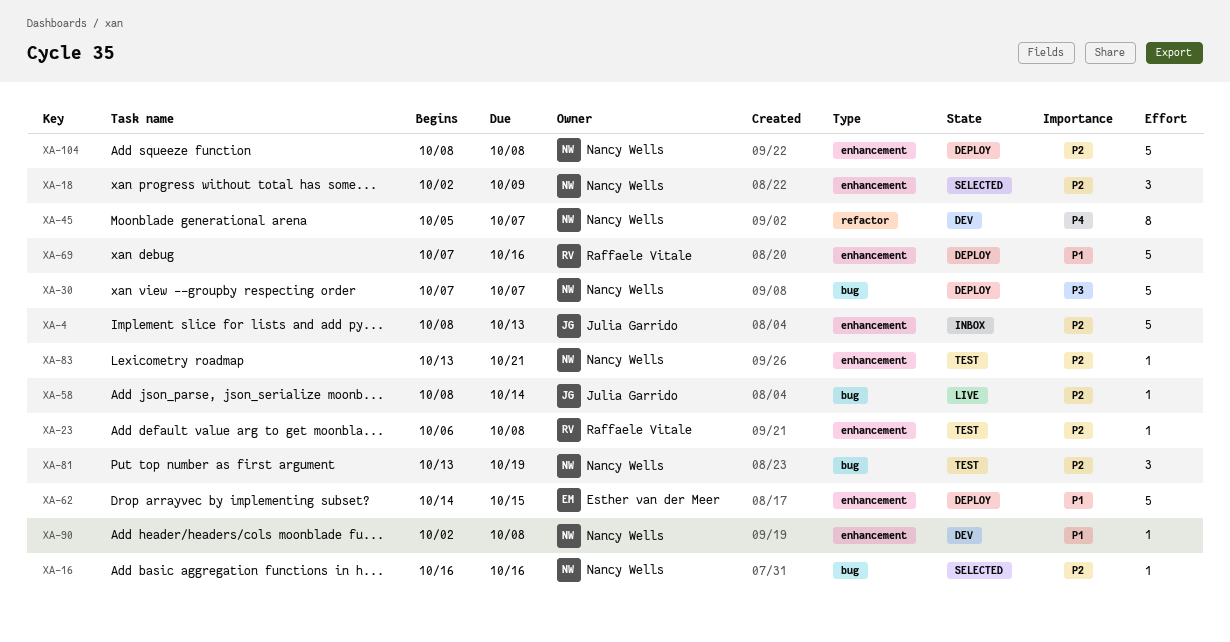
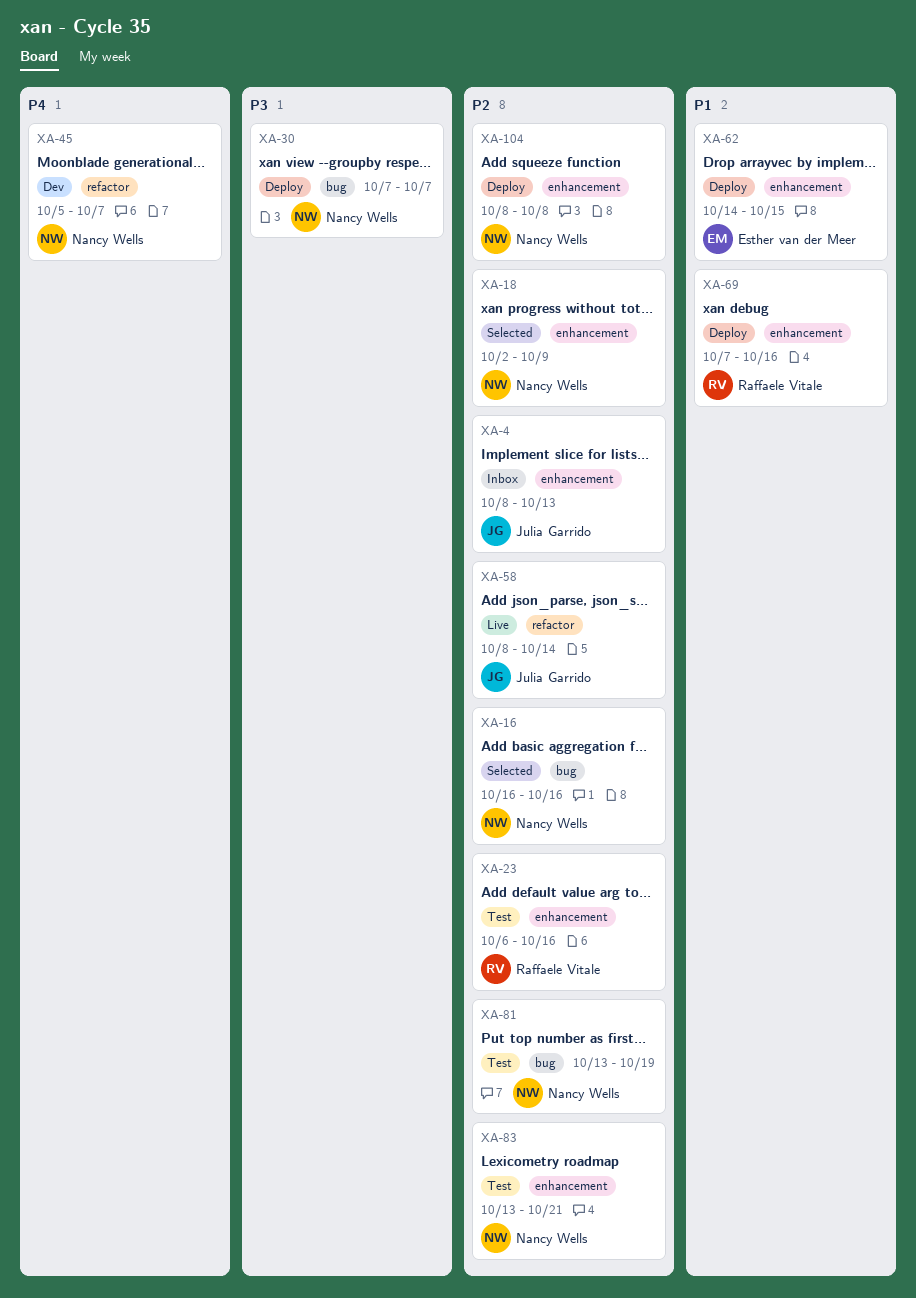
XA-23, due: Oct 8 -> Oct 16
XA-58, label: bug -> refactor
XA-90: present -> none

